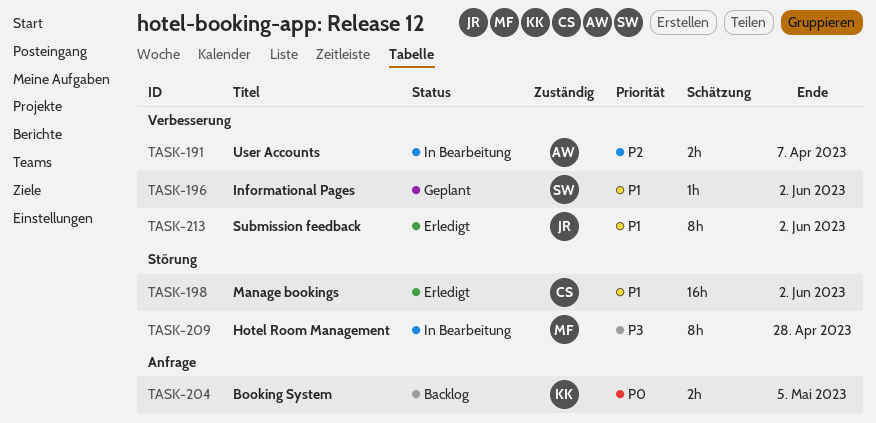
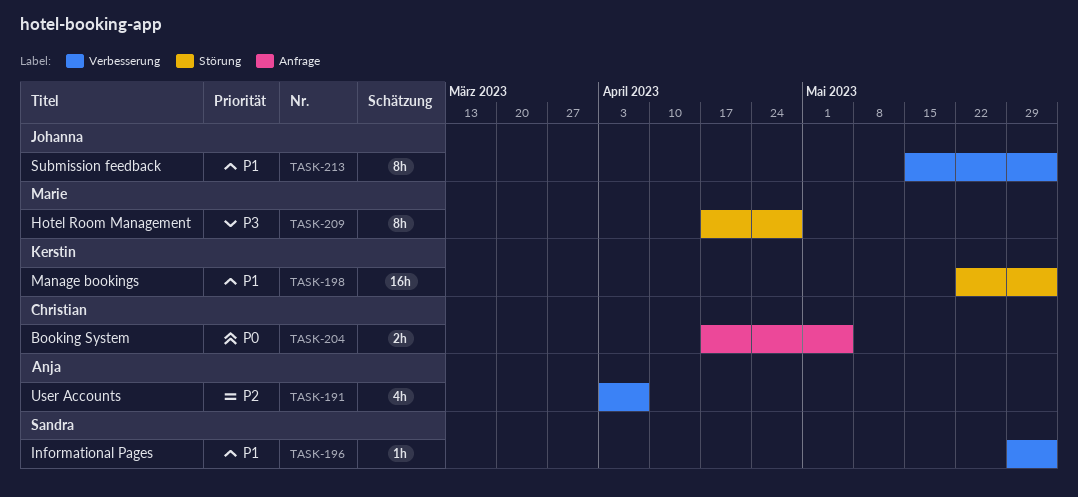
TASK-191, estimate: 2h -> 4h
TASK-198, owner: Christian -> Kerstin
TASK-204, owner: Kerstin -> Christian

